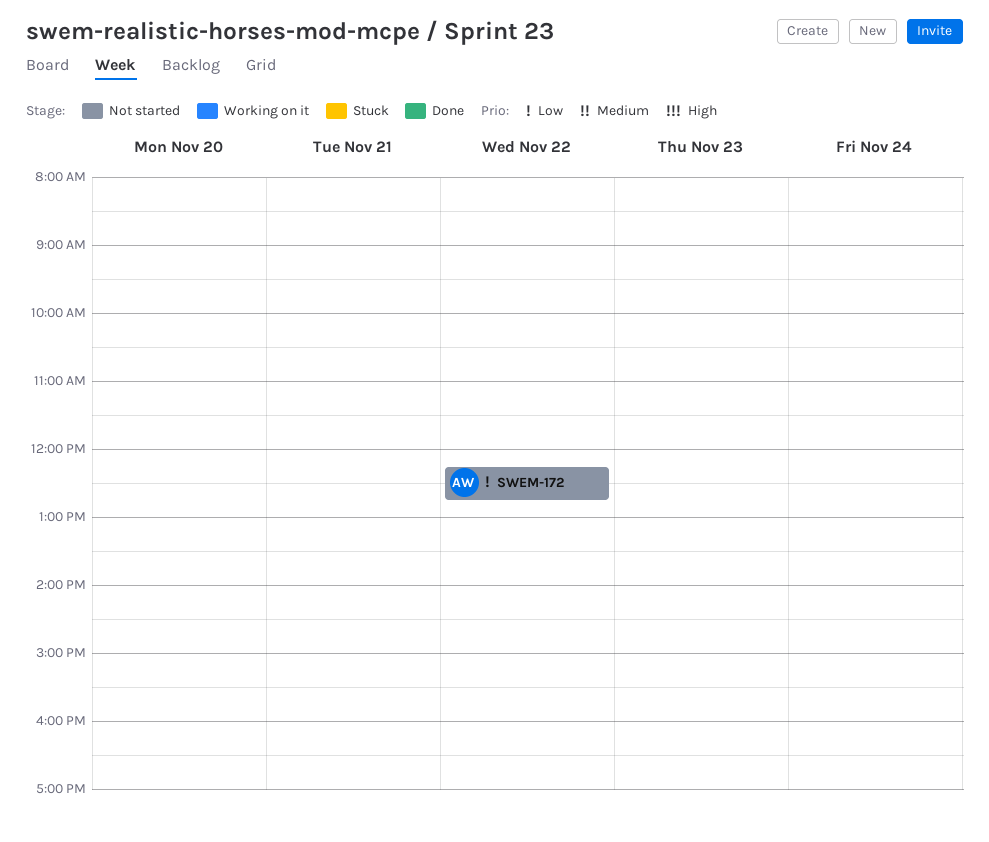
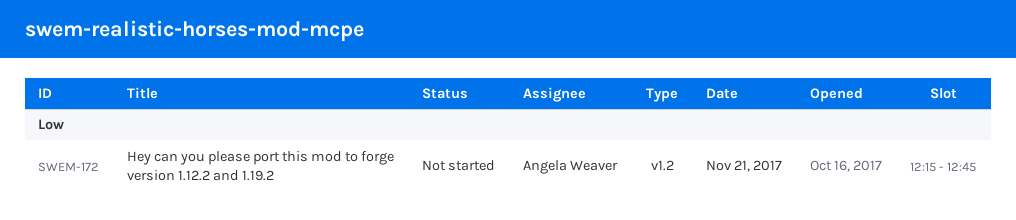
SWEM-172, day: Nov 22 -> Nov 21

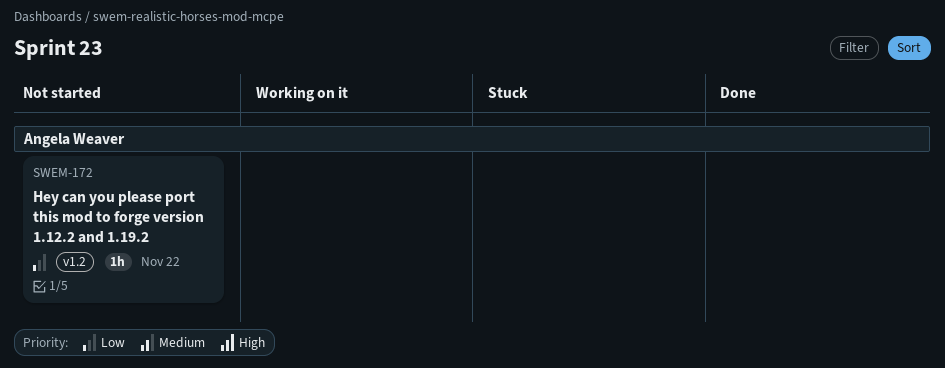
SWEM-172, day: Nov 21 -> Nov 22

